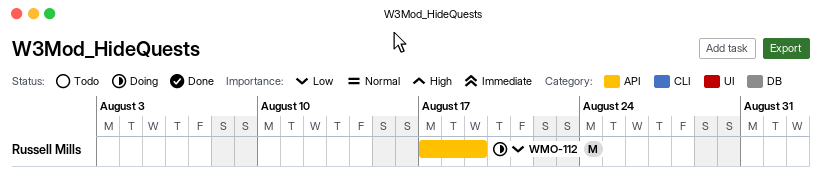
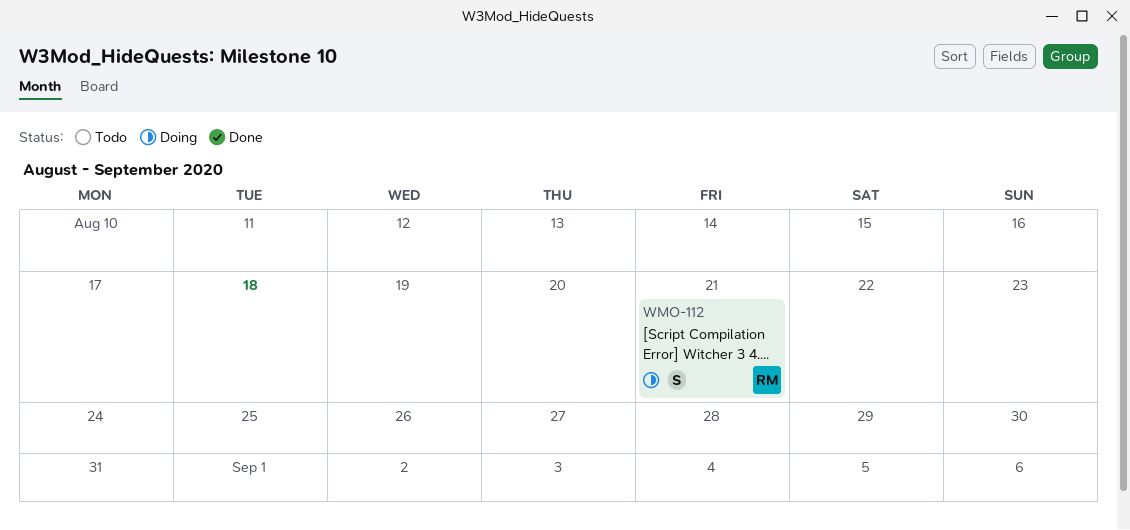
WMO-112, estimate: M -> S
WMO-112, due: Aug 19 -> Aug 21

